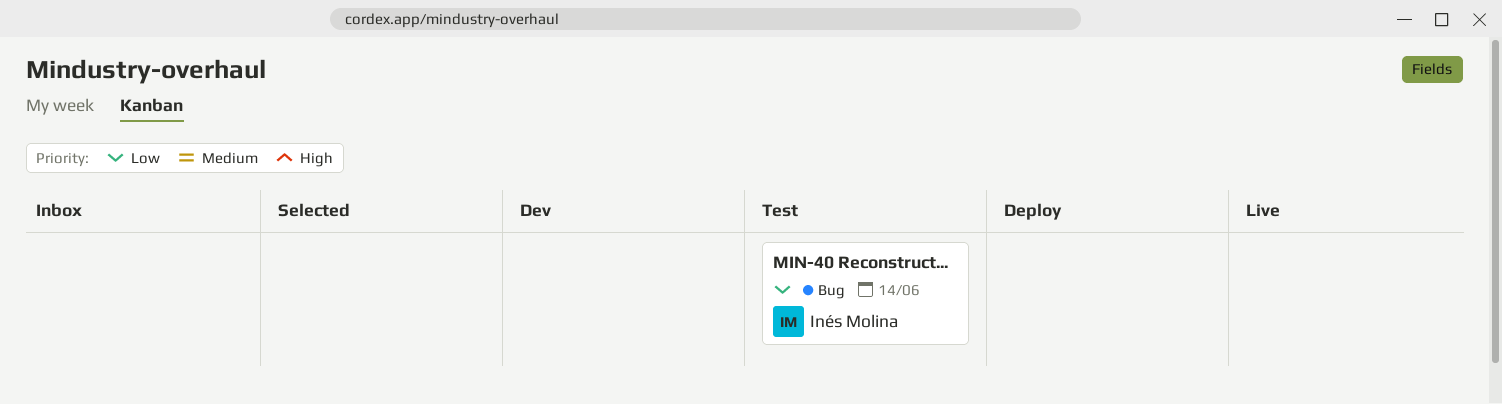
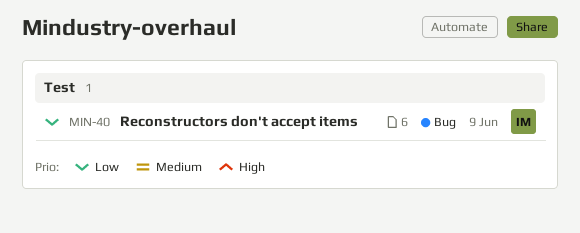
MIN-40, due: Jun 14 -> Jun 9

